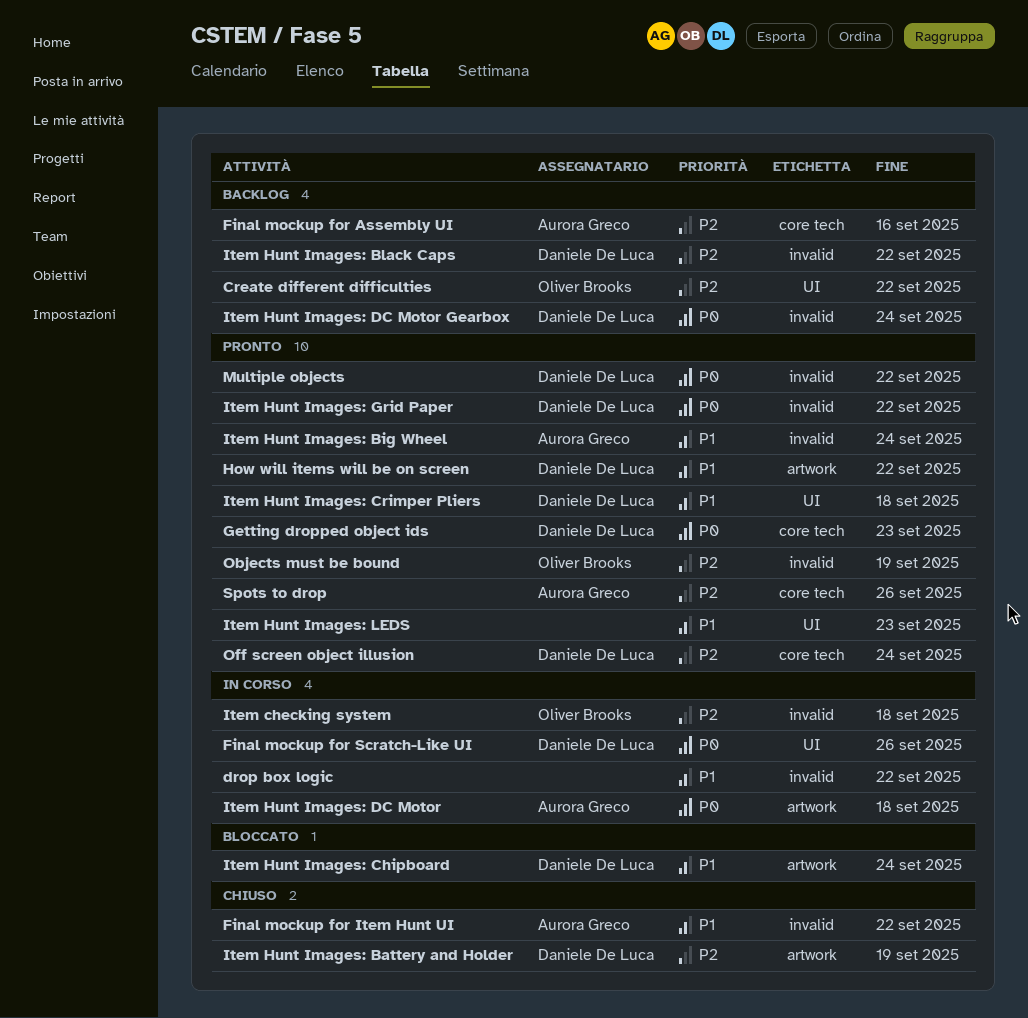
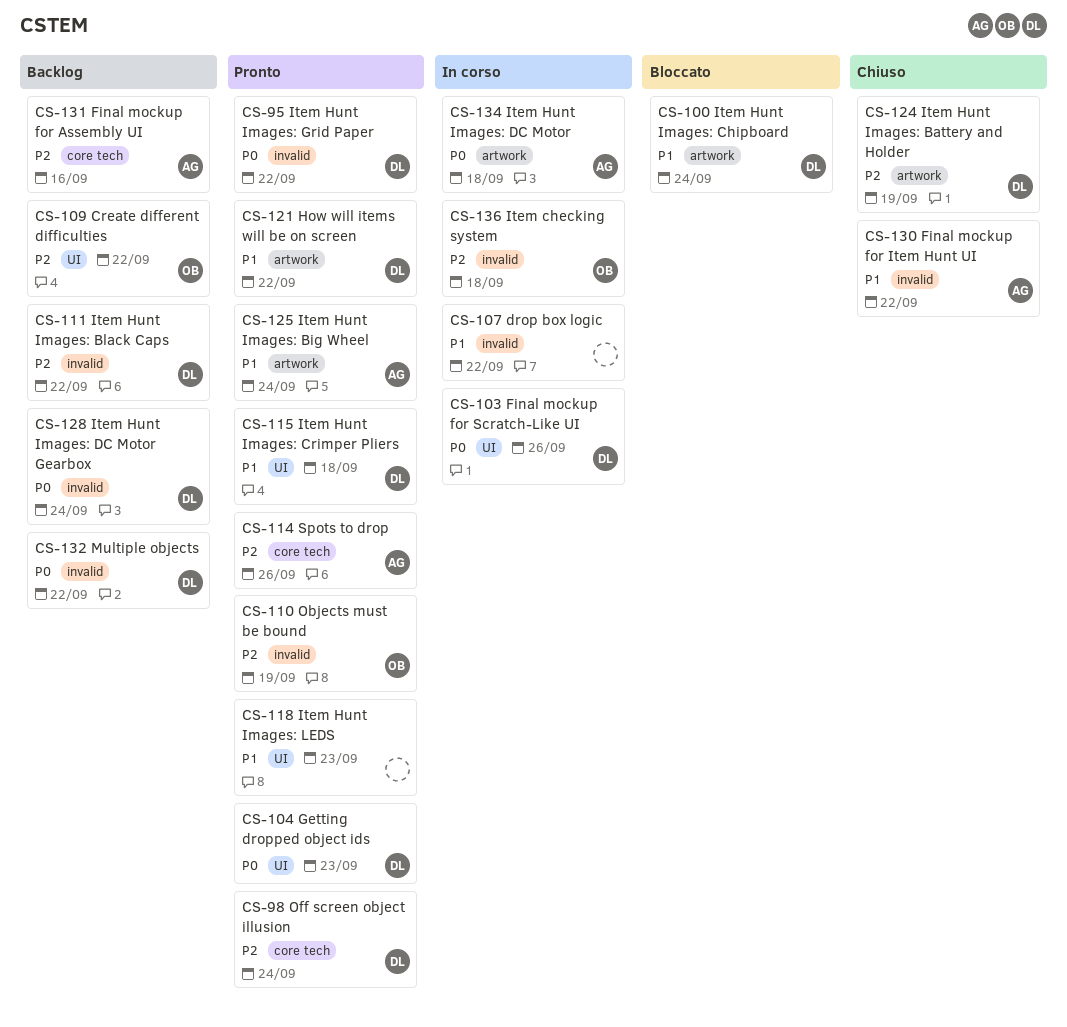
Getting dropped object ids, label: core tech -> UI
Item Hunt Images: Big Wheel, label: invalid -> artwork
Multiple objects, status: Pronto -> Backlog

